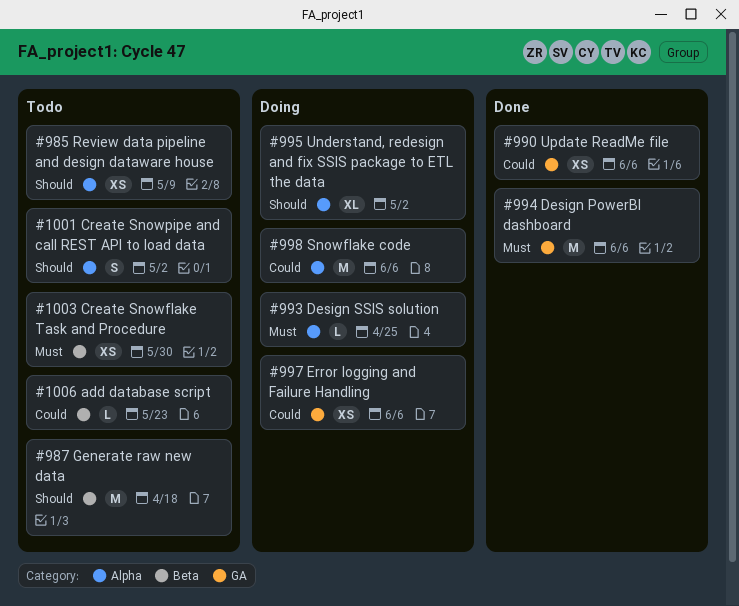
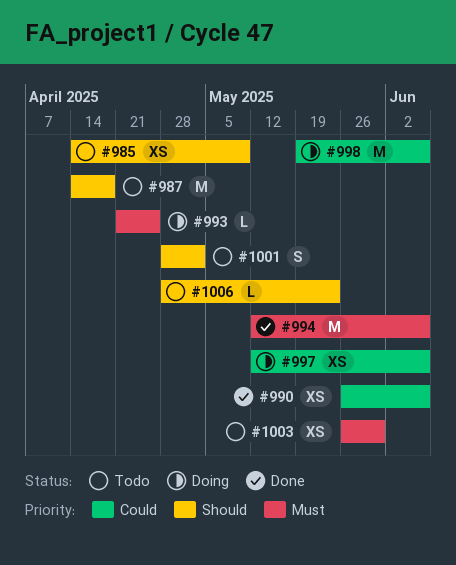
#995: present -> none
#1006, priority: Could -> Should

